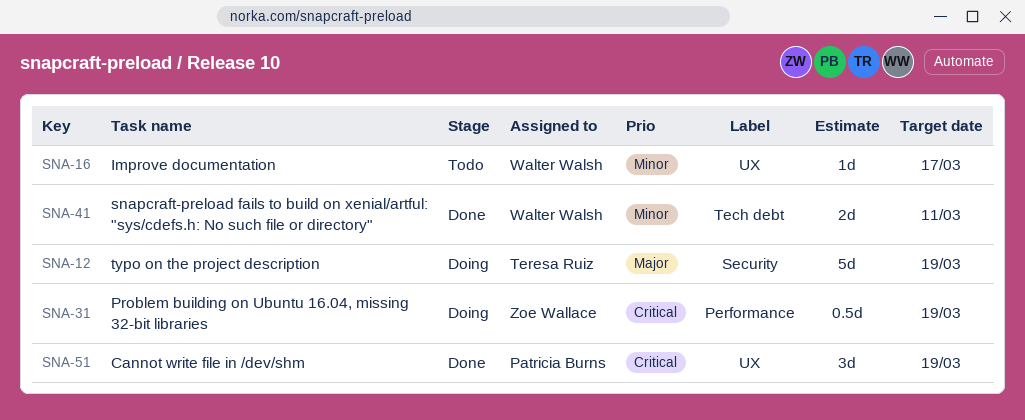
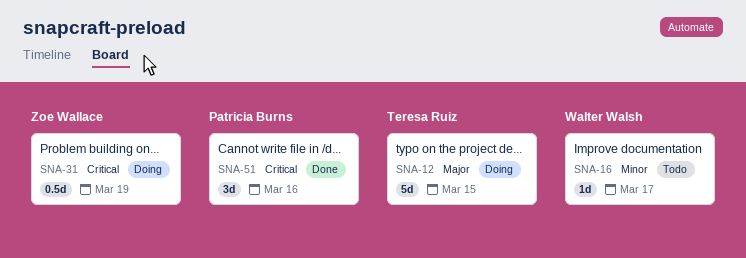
SNA-12, due: Mar 19 -> Mar 15
SNA-41: present -> none
SNA-51, due: Mar 19 -> Mar 16

